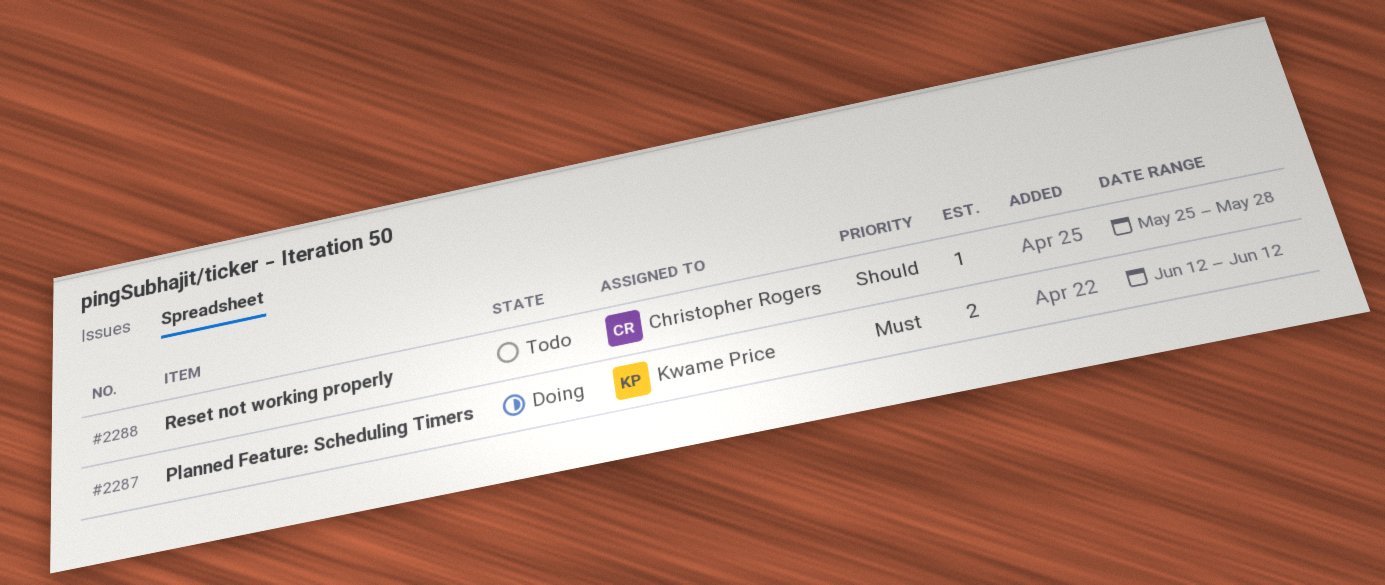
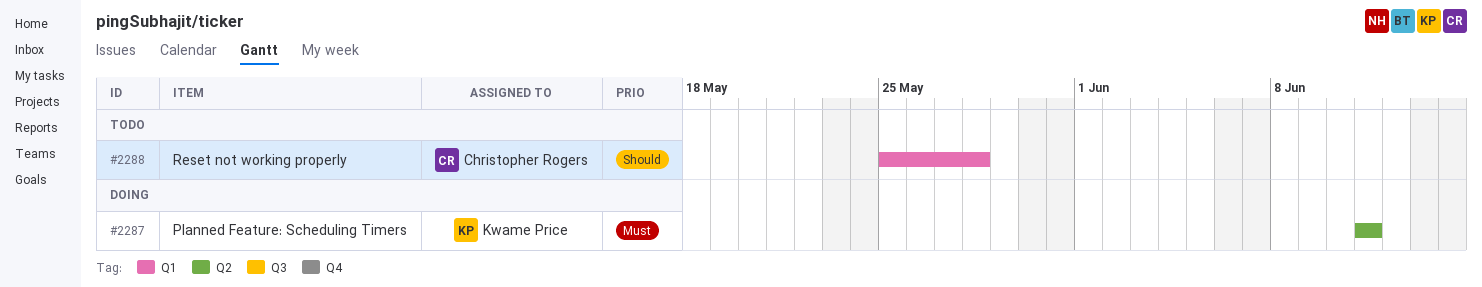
#2287, start: Jun 12 -> Jun 11
#2287, due: Jun 12 -> Jun 11

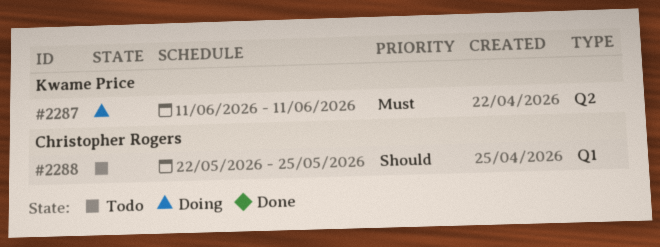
#2288, start: May 25 -> May 22
#2288, due: May 28 -> May 25

